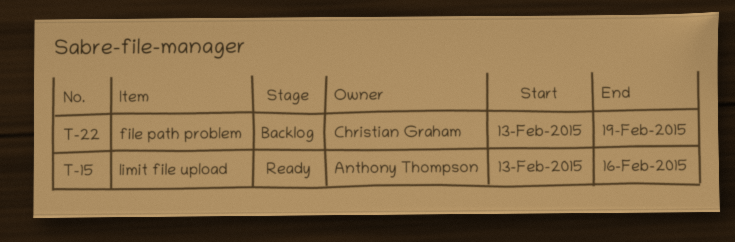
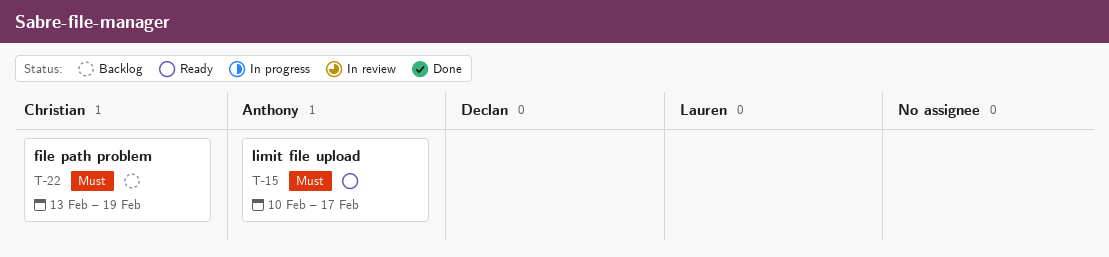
T-15, start: Feb 13 -> Feb 10
T-15, due: Feb 16 -> Feb 17

